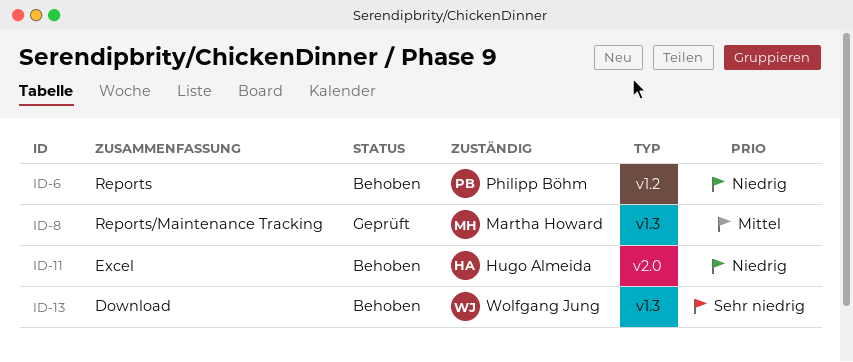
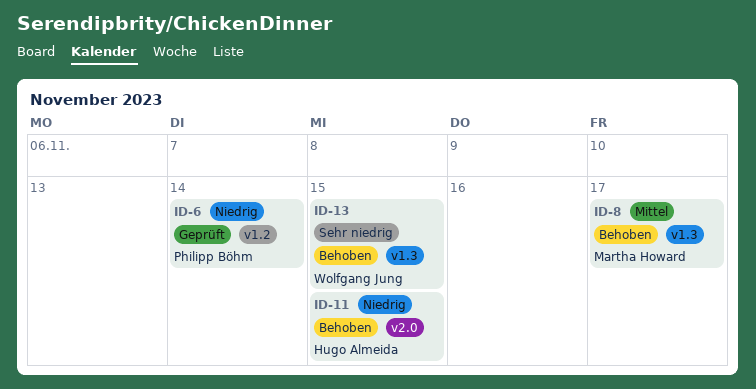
ID-6, status: Behoben -> Geprüft
ID-8, status: Geprüft -> Behoben

